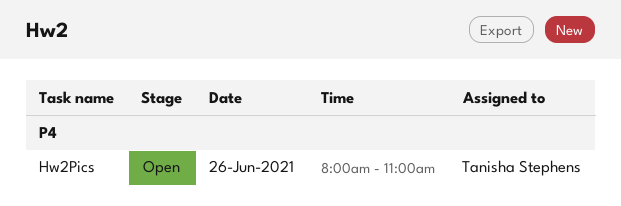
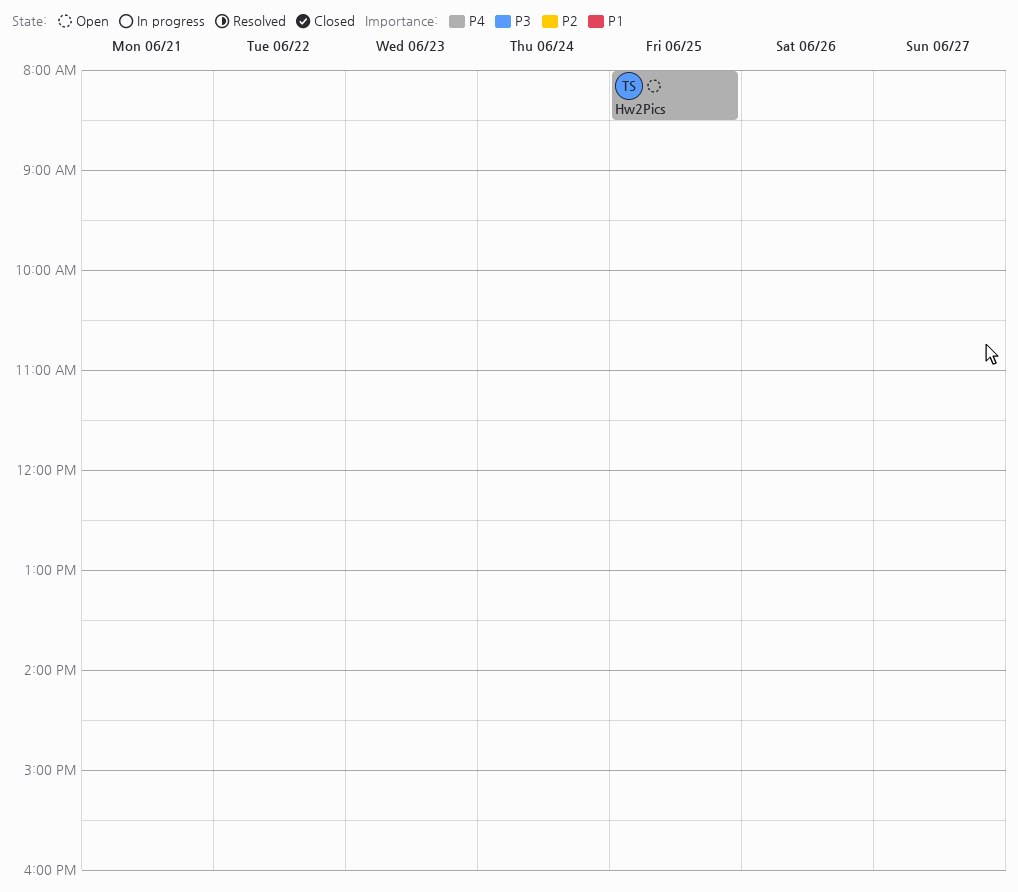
Hw2Pics, day: Jun 26 -> Jun 25
Hw2Pics, ends: 11:00 -> 08:30

